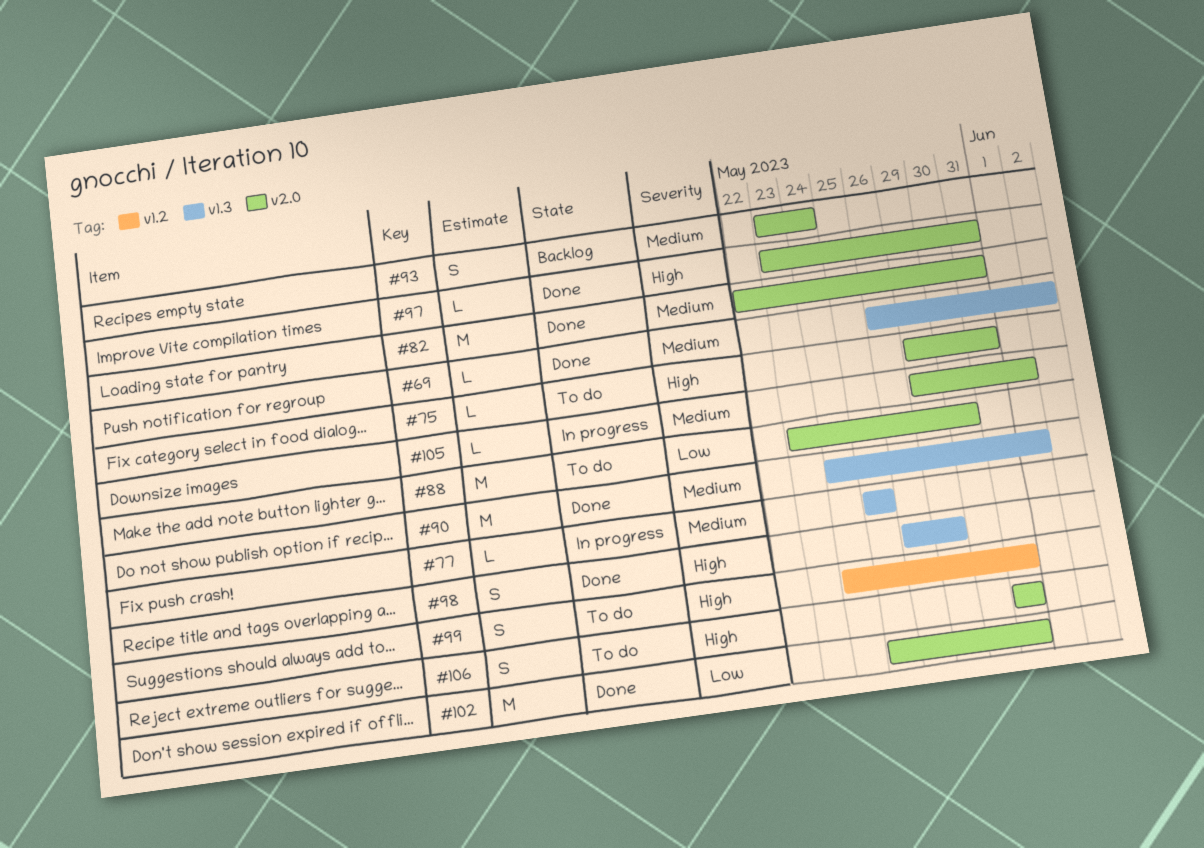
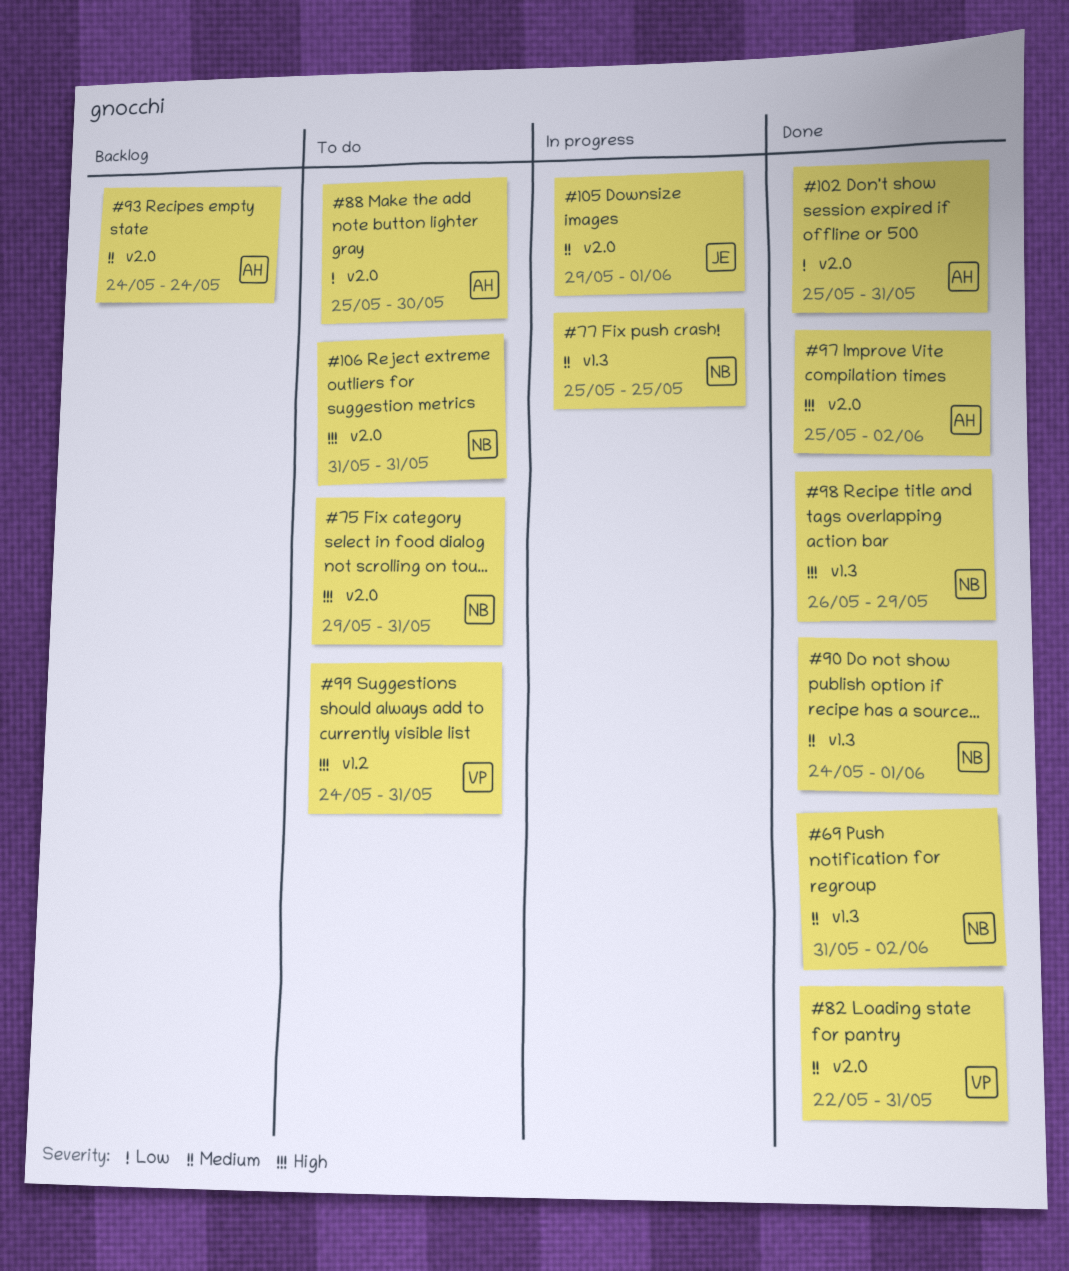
#69, start: May 26 -> May 31
#88, start: May 23 -> May 25
#93, start: May 23 -> May 24
#97, start: May 23 -> May 25
#97, due: May 31 -> Jun 2

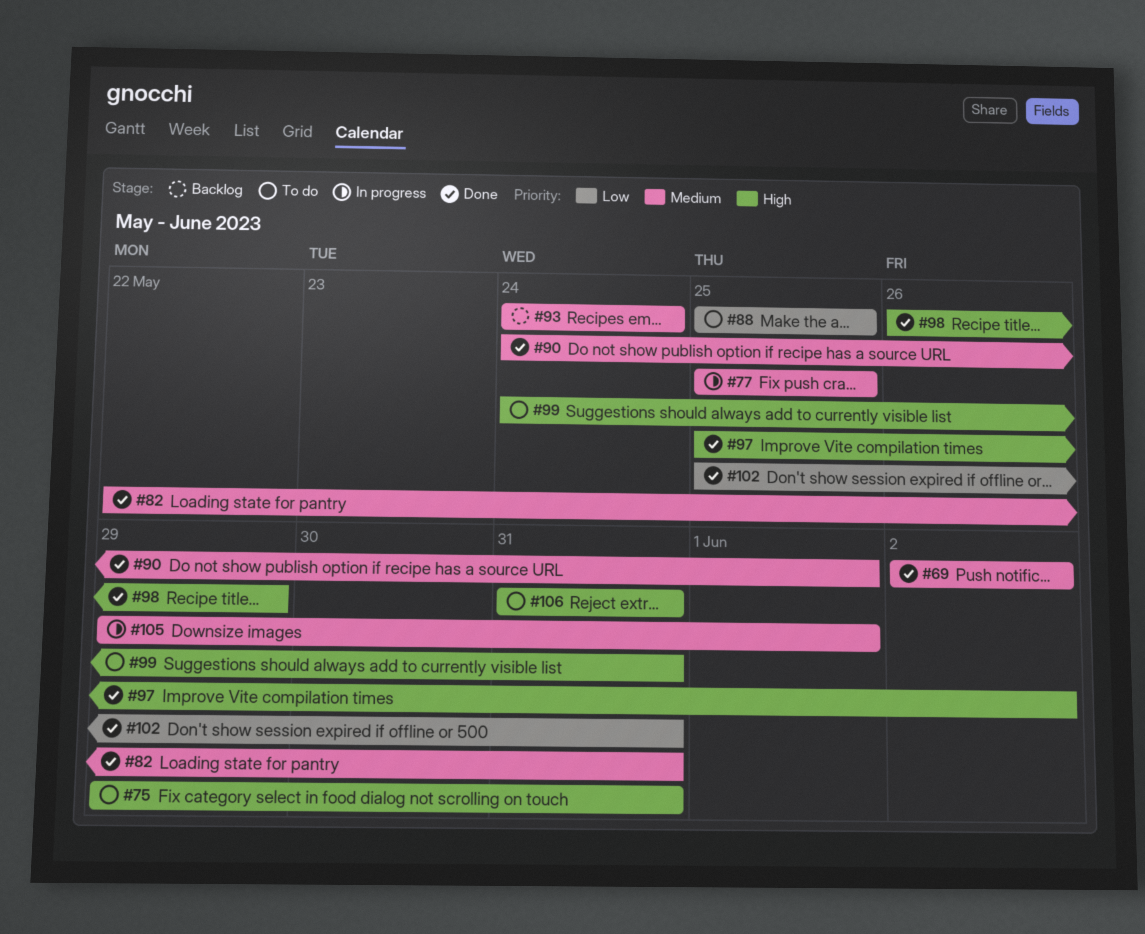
#69, start: May 31 -> Jun 2
#88, due: May 30 -> May 25

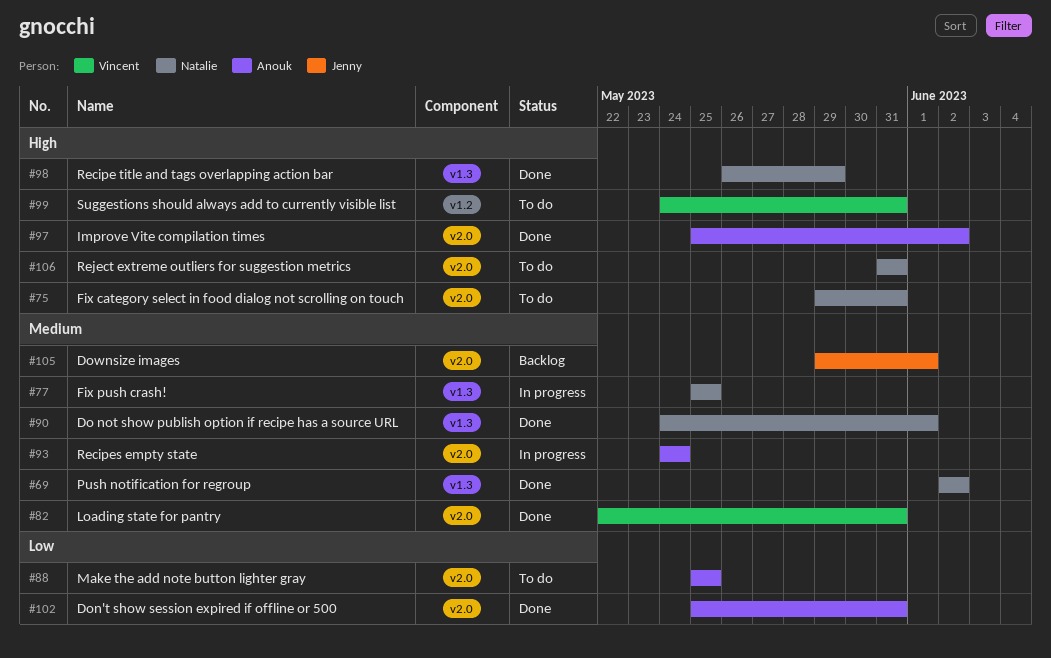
#93, status: Backlog -> In progress
#105, status: In progress -> Backlog

